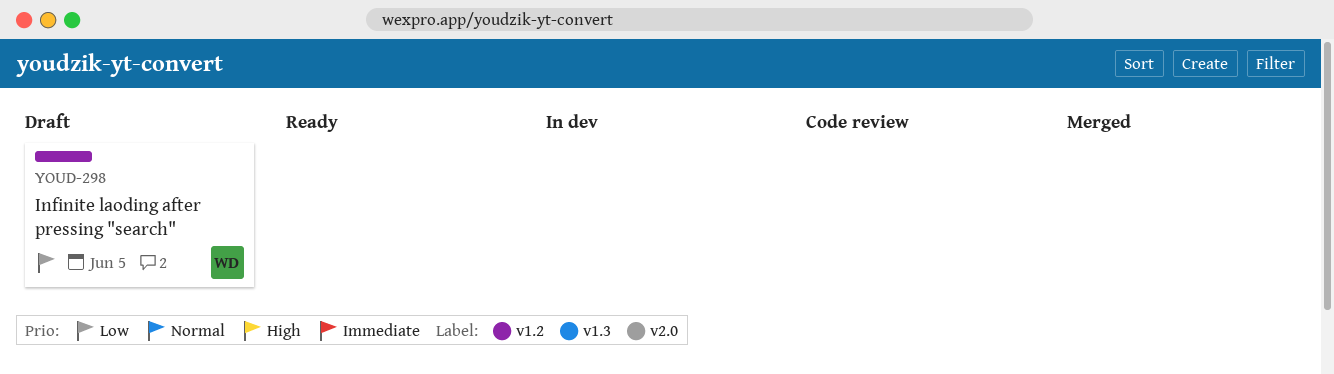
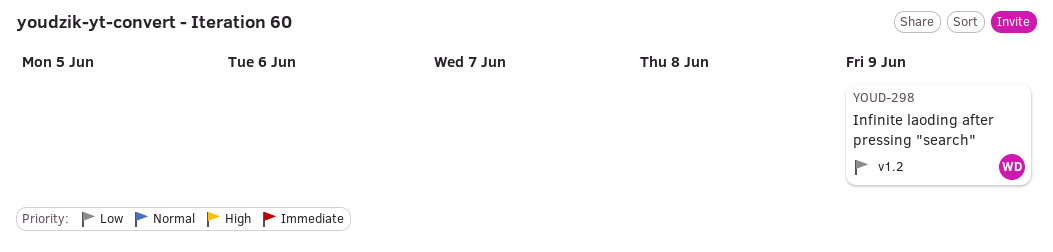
YOUD-298, due: Jun 5 -> Jun 9

